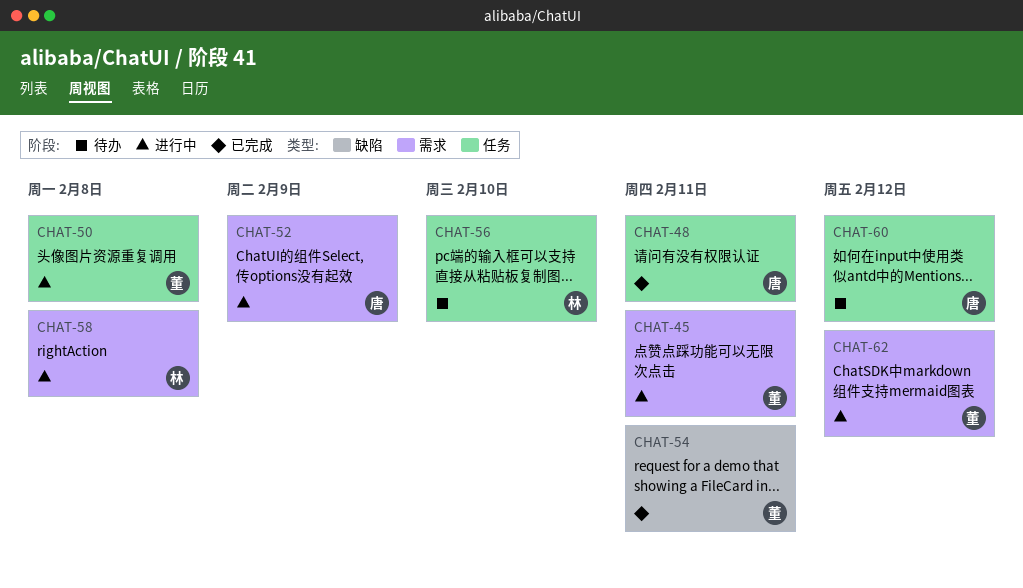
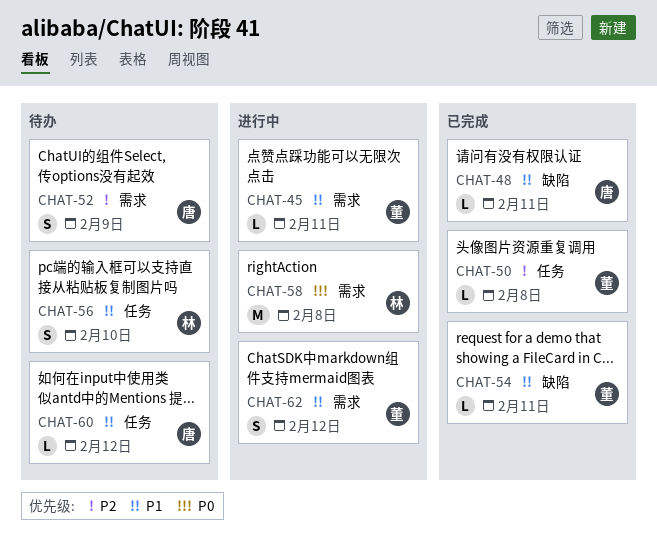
CHAT-48, label: 任务 -> 缺陷
CHAT-50, status: 进行中 -> 已完成
CHAT-52, status: 进行中 -> 待办

